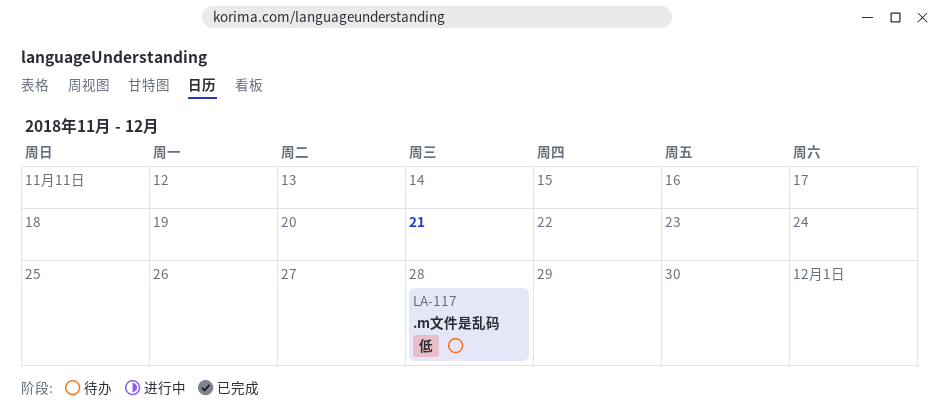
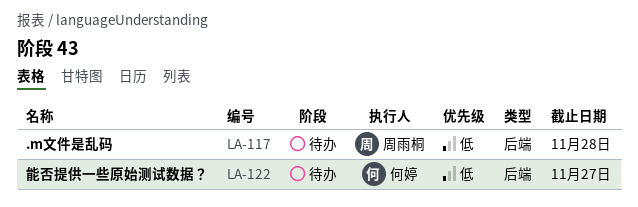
LA-122: none -> present

